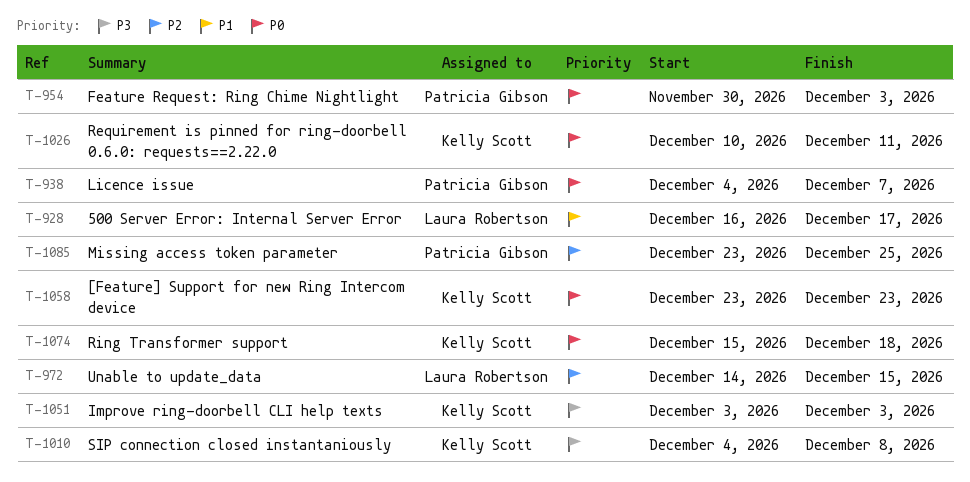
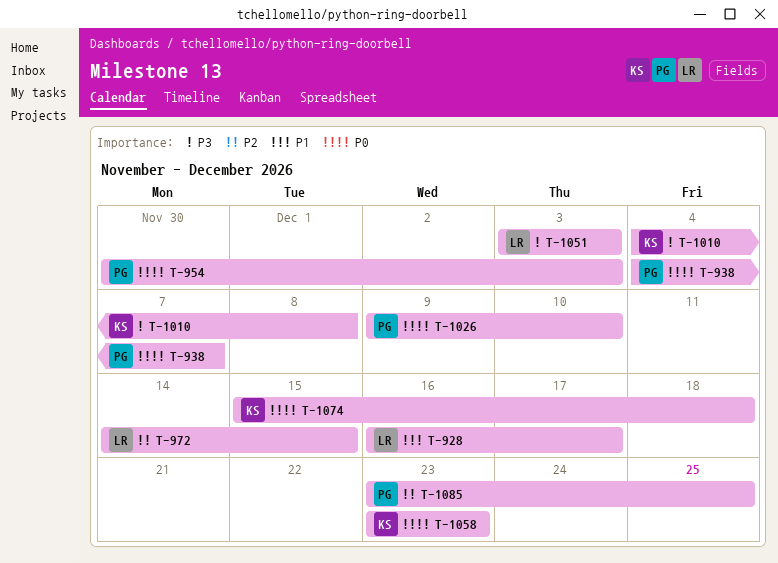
T-1026, owner: Kelly Scott -> Patricia Gibson
T-1026, start: Dec 10 -> Dec 9
T-1026, due: Dec 11 -> Dec 10
T-1051, owner: Kelly Scott -> Laura Robertson

